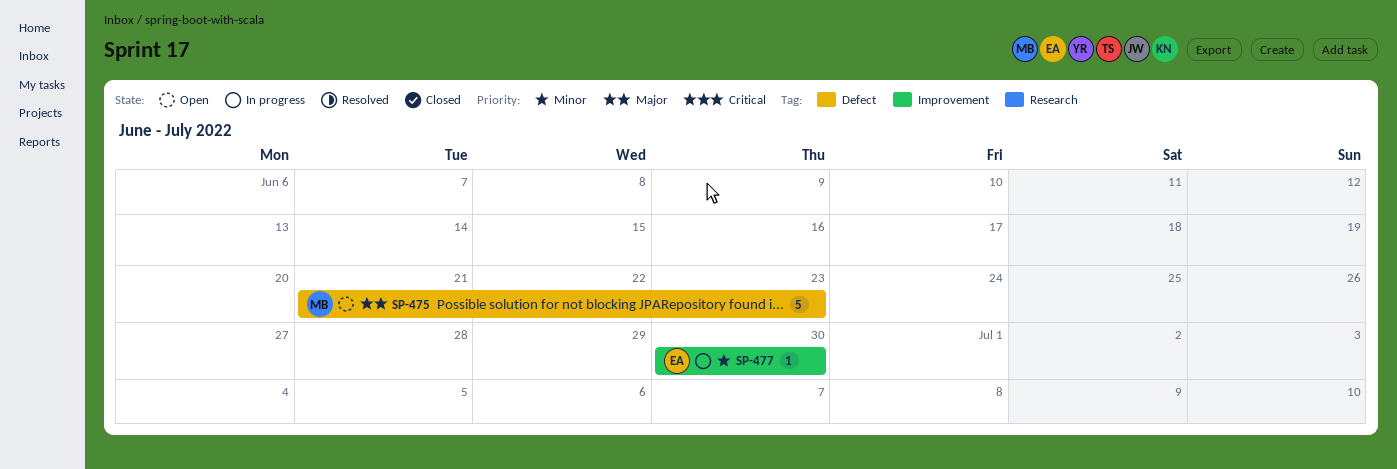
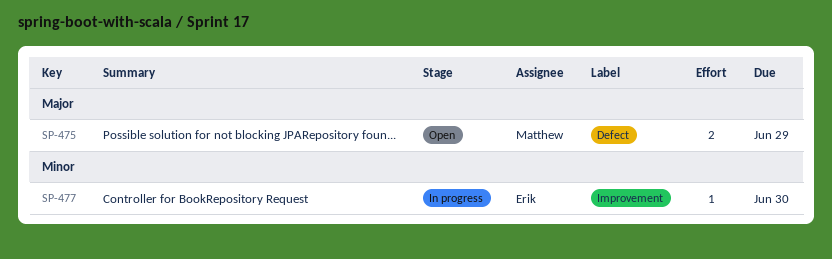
SP-475, estimate: 5 -> 2
SP-475, due: Jun 23 -> Jun 29

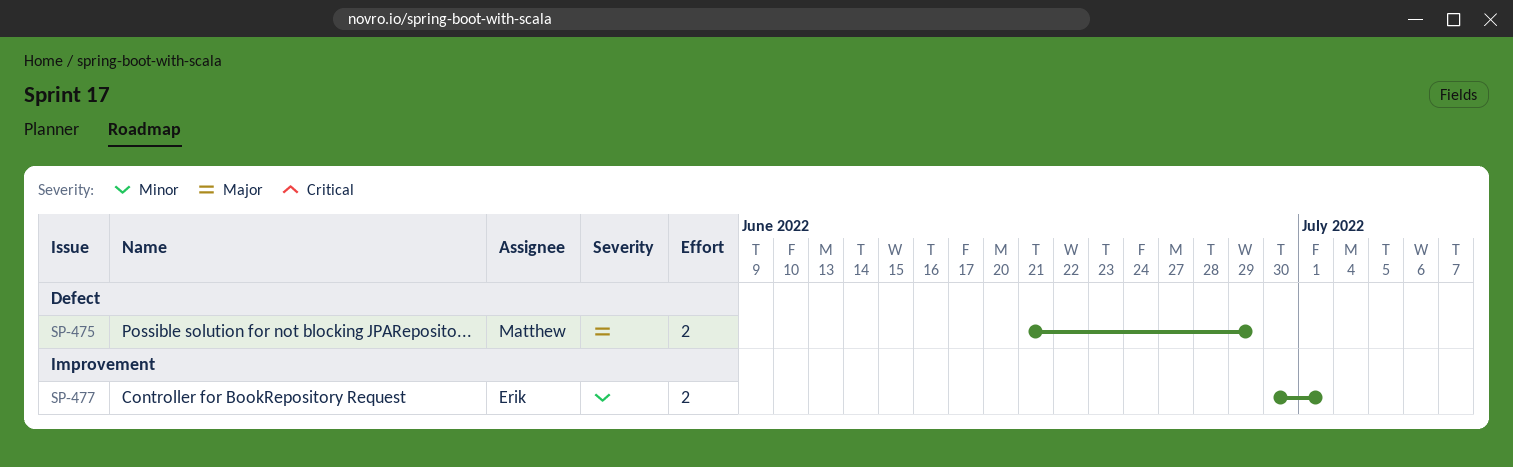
SP-477, estimate: 1 -> 2
SP-477, due: Jun 30 -> Jul 1

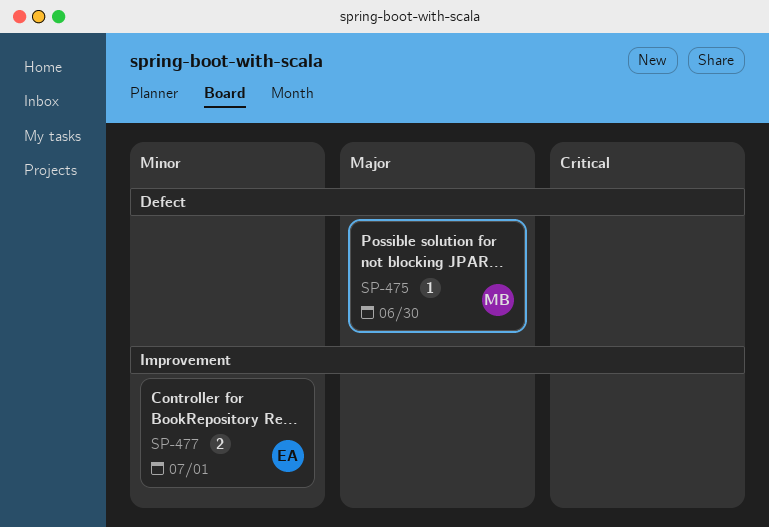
SP-475, estimate: 2 -> 1
SP-475, due: Jun 29 -> Jun 30

